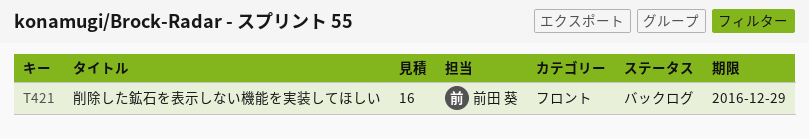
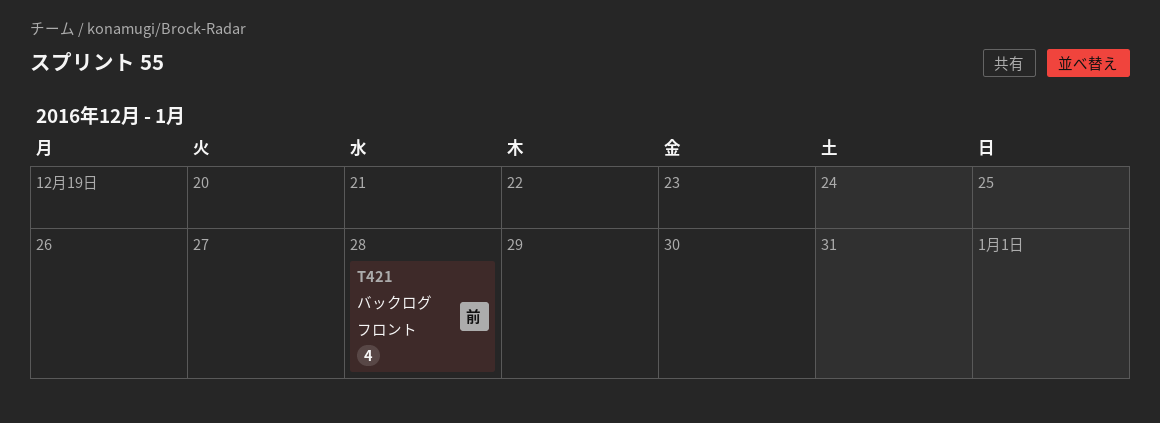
T421, estimate: 16 -> 4
T421, due: Dec 29 -> Dec 28

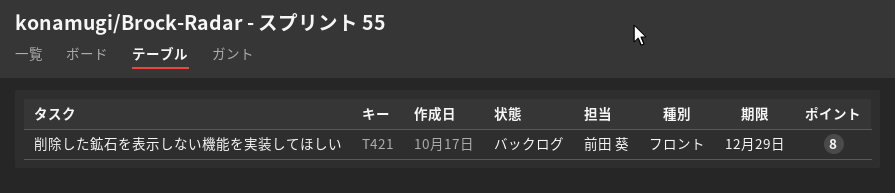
T421, estimate: 4 -> 8
T421, due: Dec 28 -> Dec 29

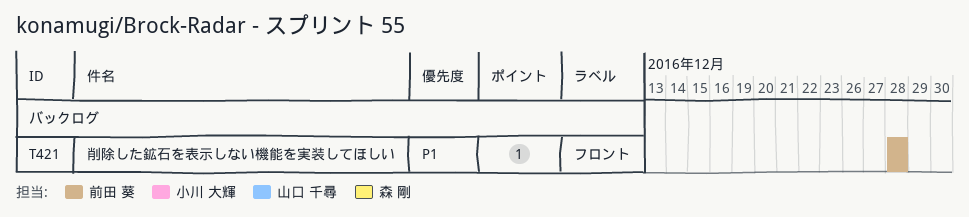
T421, estimate: 8 -> 1
T421, due: Dec 29 -> Dec 28

